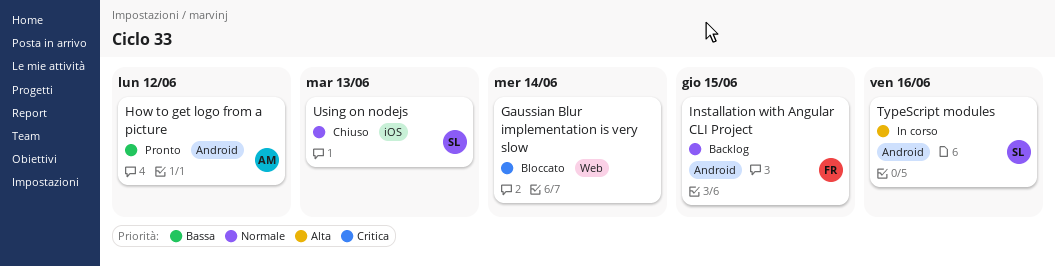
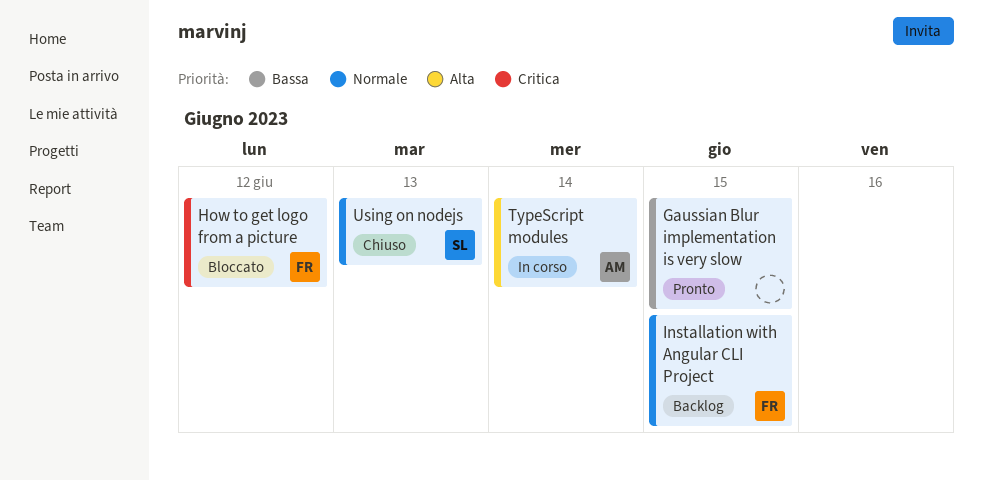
Gaussian Blur implementation is very slow, status: Bloccato -> Pronto
Gaussian Blur implementation is very slow, priority: Critica -> Bassa
Gaussian Blur implementation is very slow, due: Jun 14 -> Jun 15
How to get logo from a picture, status: Pronto -> Bloccato
How to get logo from a picture, owner: AM -> FR
How to get logo from a picture, priority: Bassa -> Critica
TypeScript modules, owner: SL -> AM
TypeScript modules, due: Jun 16 -> Jun 14

